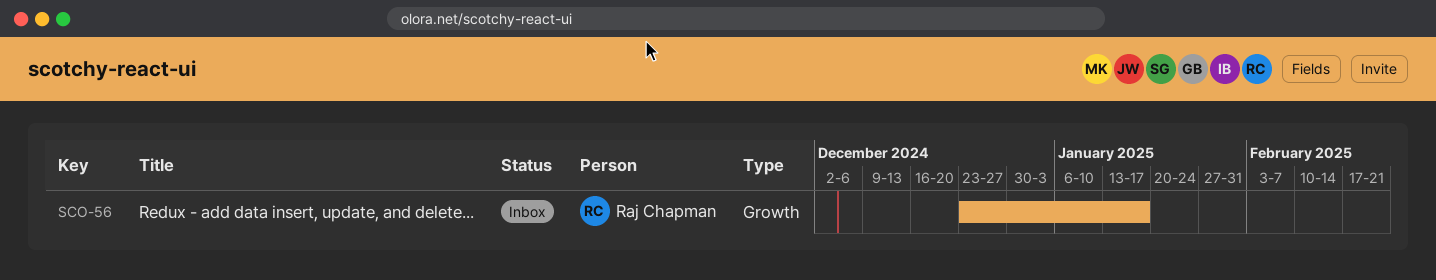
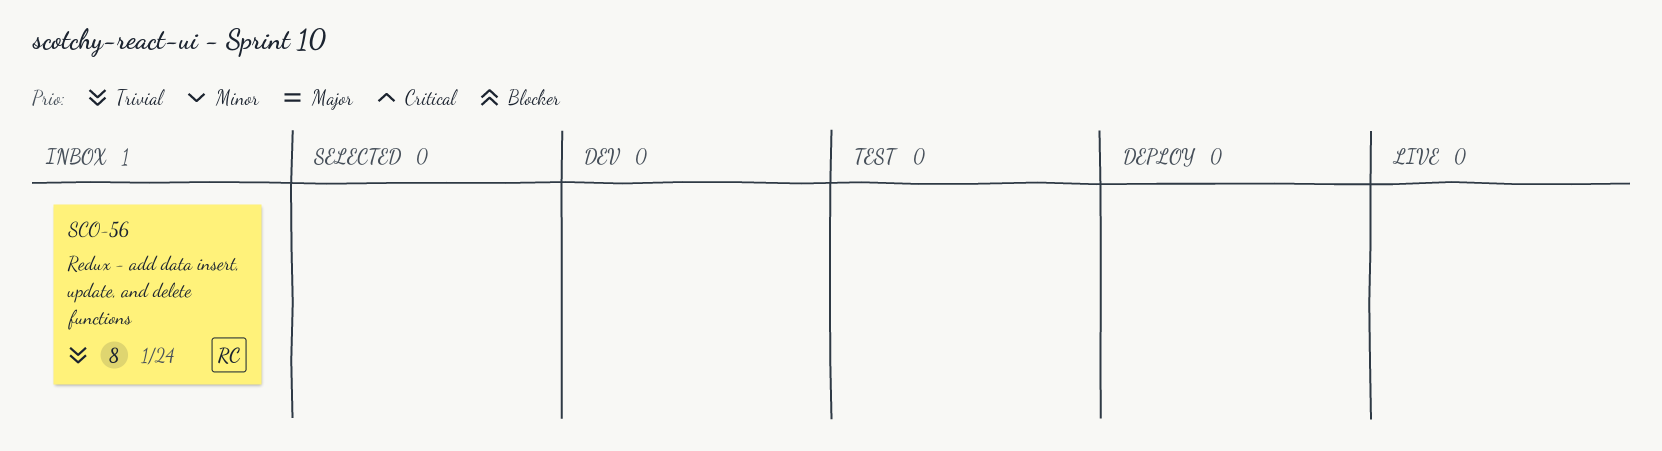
SCO-56, due: Jan 17 -> Jan 24

